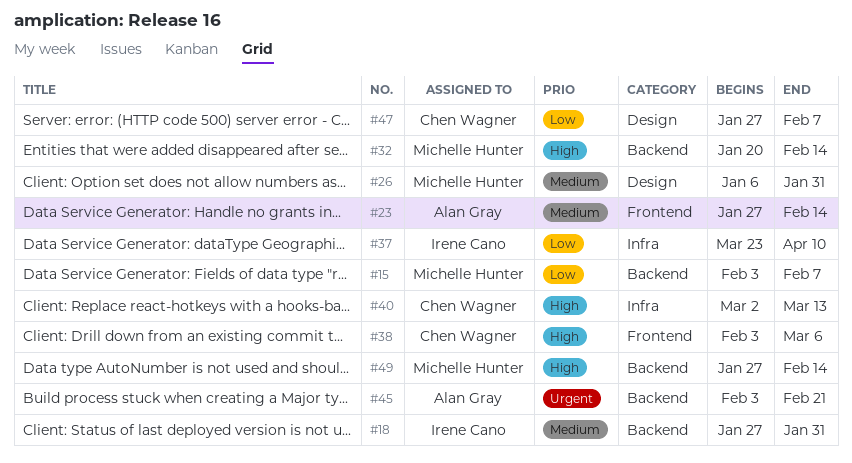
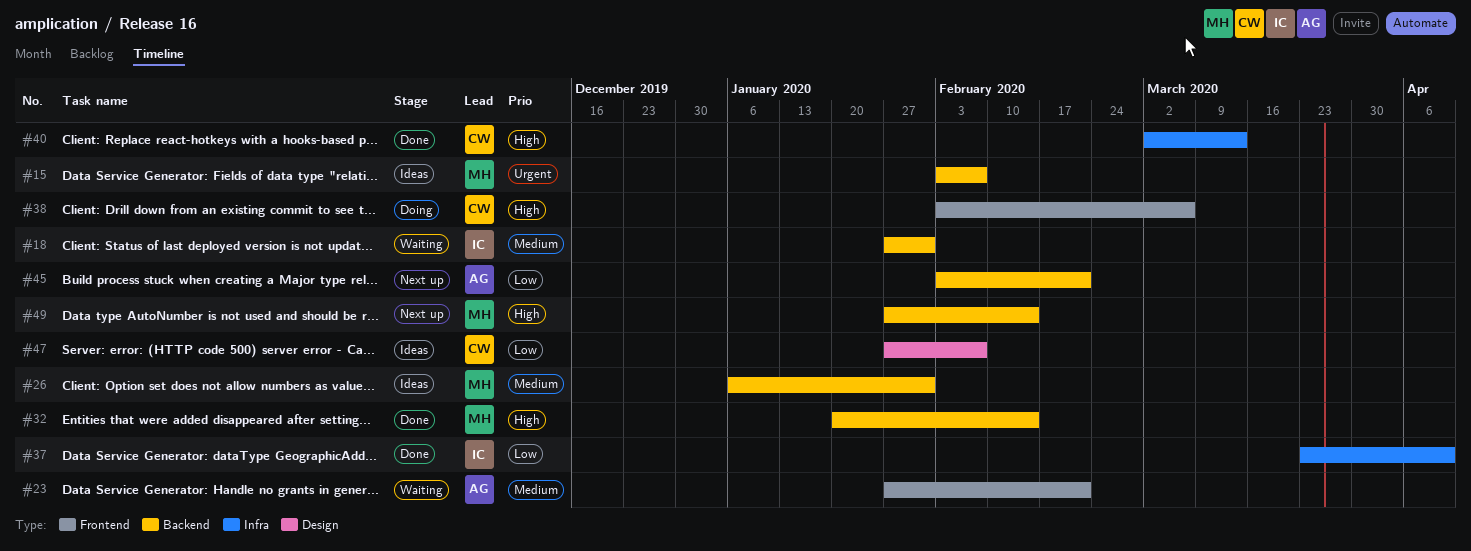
#15, priority: Low -> Urgent
#23, due: Feb 14 -> Feb 21
#26, label: Design -> Backend
#45, priority: Urgent -> Low

